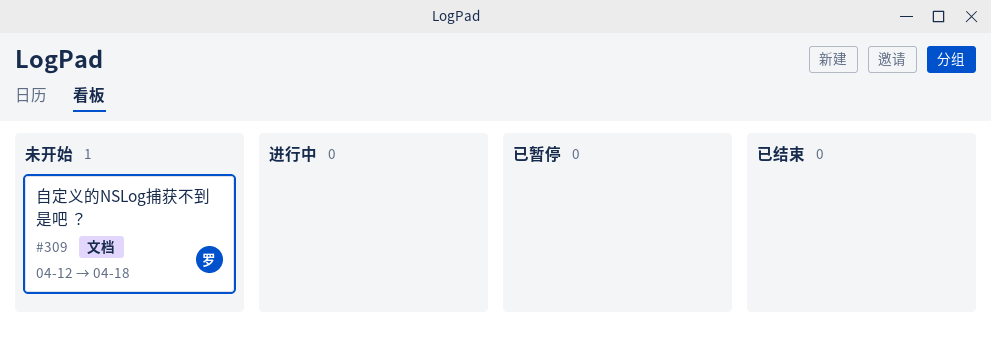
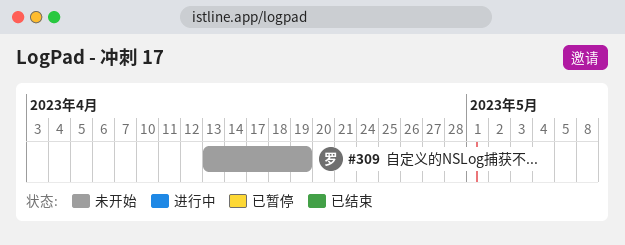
#309, start: Apr 12 -> Apr 13
#309, due: Apr 18 -> Apr 19

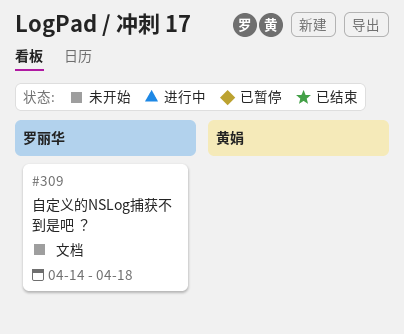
#309, start: Apr 13 -> Apr 14
#309, due: Apr 19 -> Apr 18

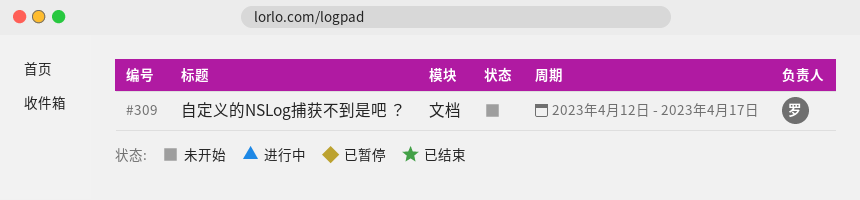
#309, start: Apr 14 -> Apr 12
#309, due: Apr 18 -> Apr 17

